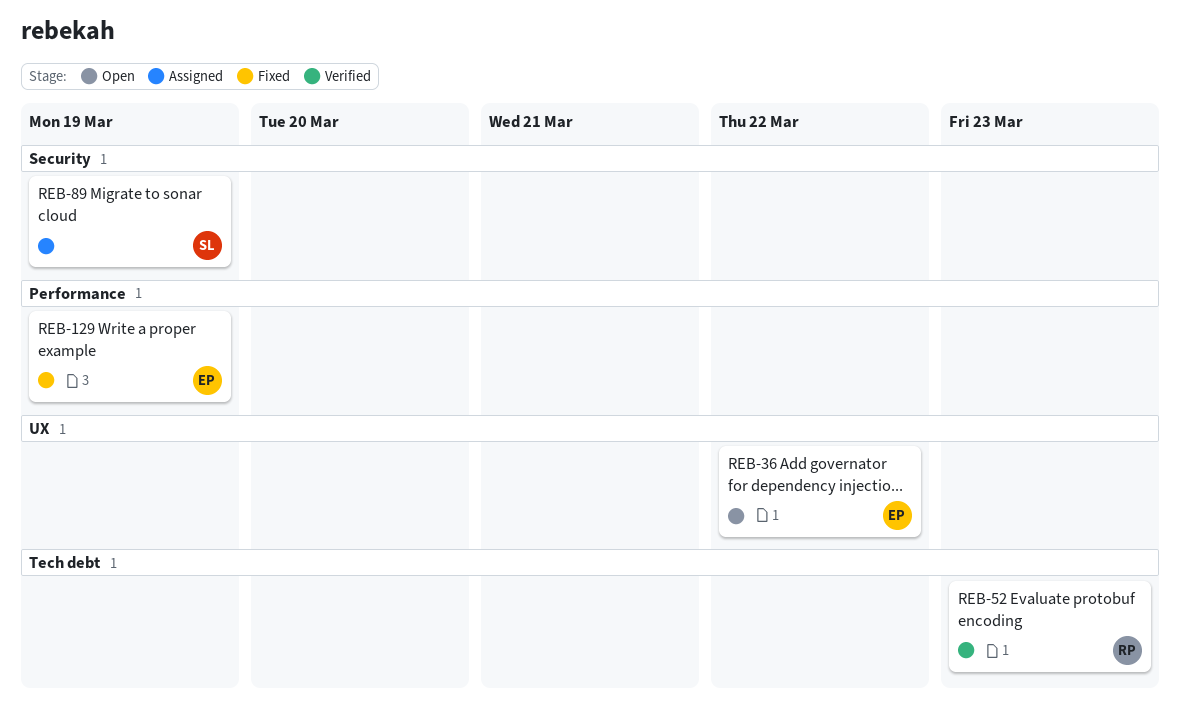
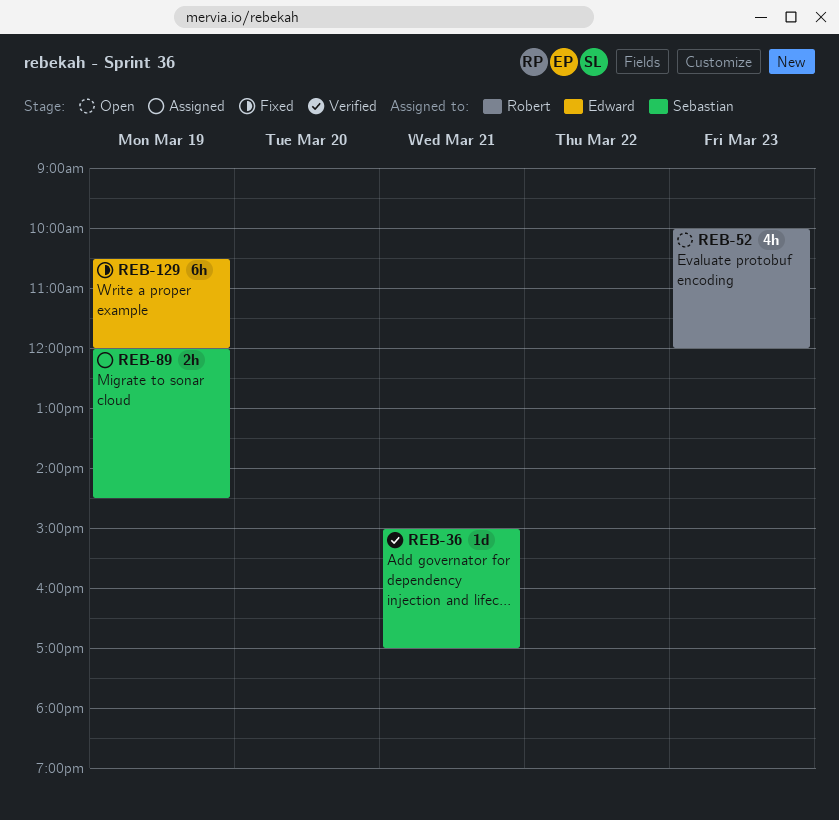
REB-36, status: Open -> Verified
REB-36, owner: Edward -> Sebastian
REB-36, day: Mar 22 -> Mar 21
REB-52, status: Verified -> Open

